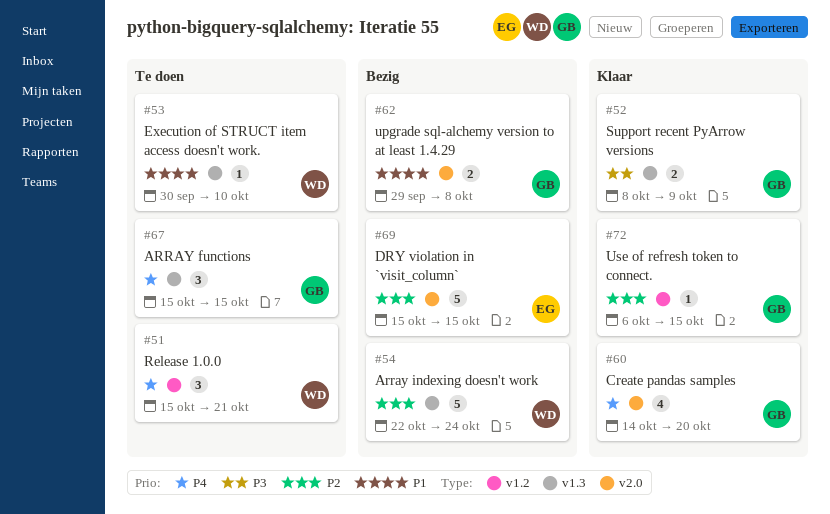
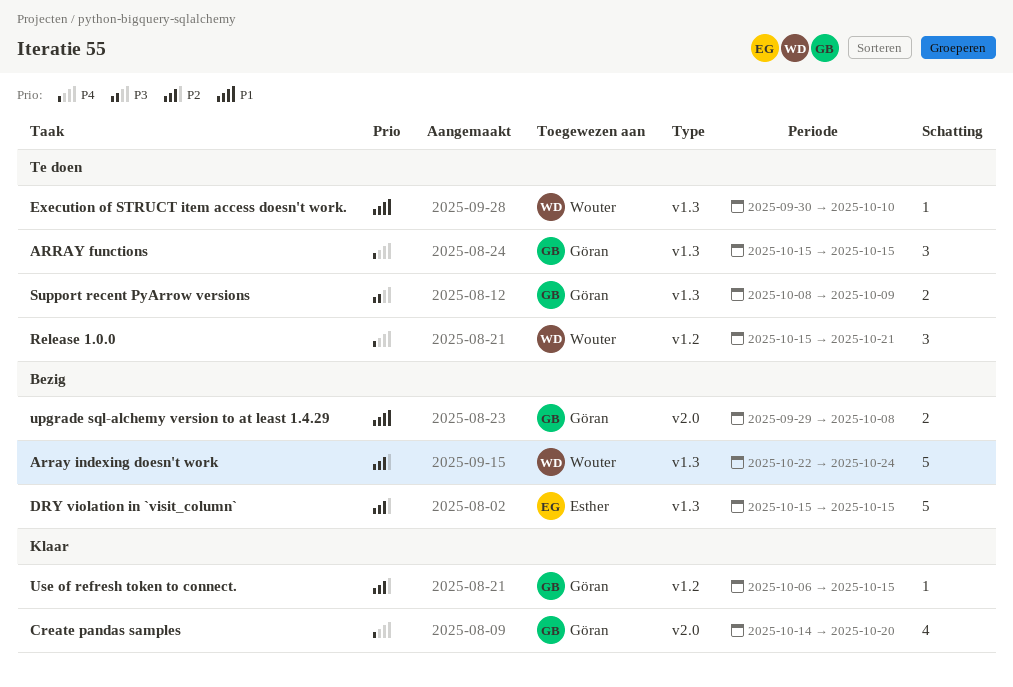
DRY violation in `visit_column`, label: v2.0 -> v1.3
Support recent PyArrow versions, status: Klaar -> Te doen

